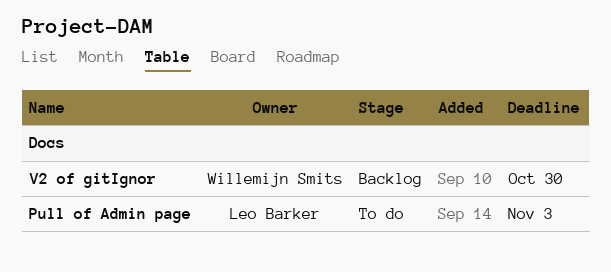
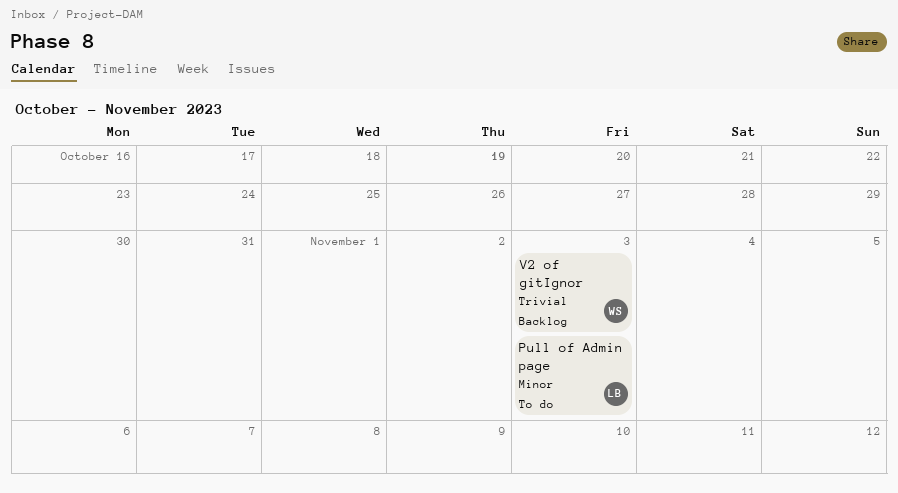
V2 of gitIgnor, due: Oct 30 -> Nov 3

